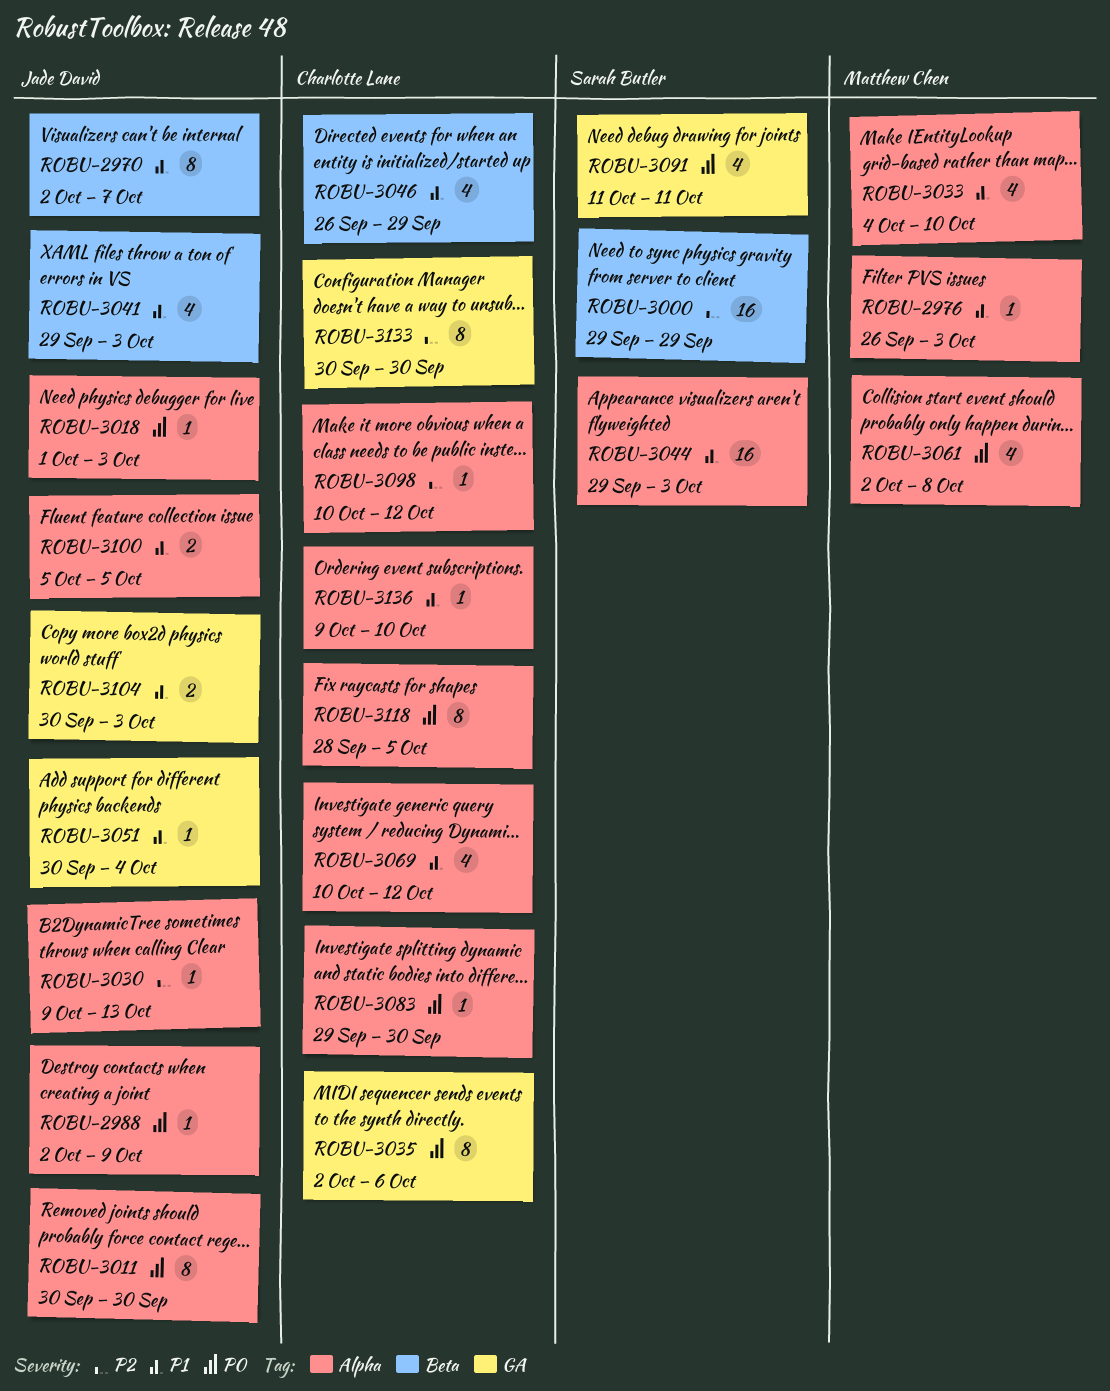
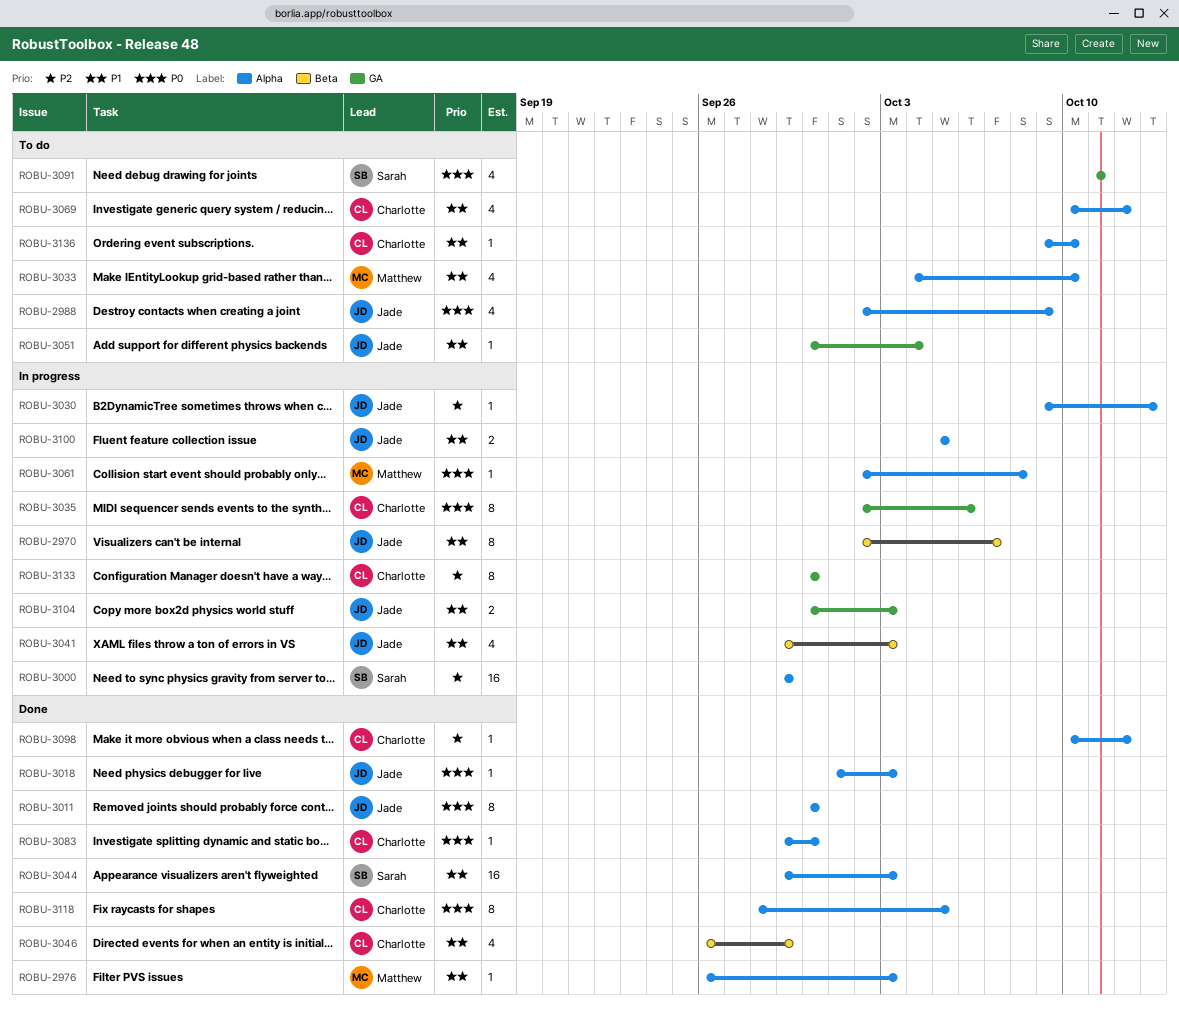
ROBU-2988, estimate: 1 -> 4
ROBU-3000, label: Beta -> Alpha
ROBU-3061, estimate: 4 -> 1

